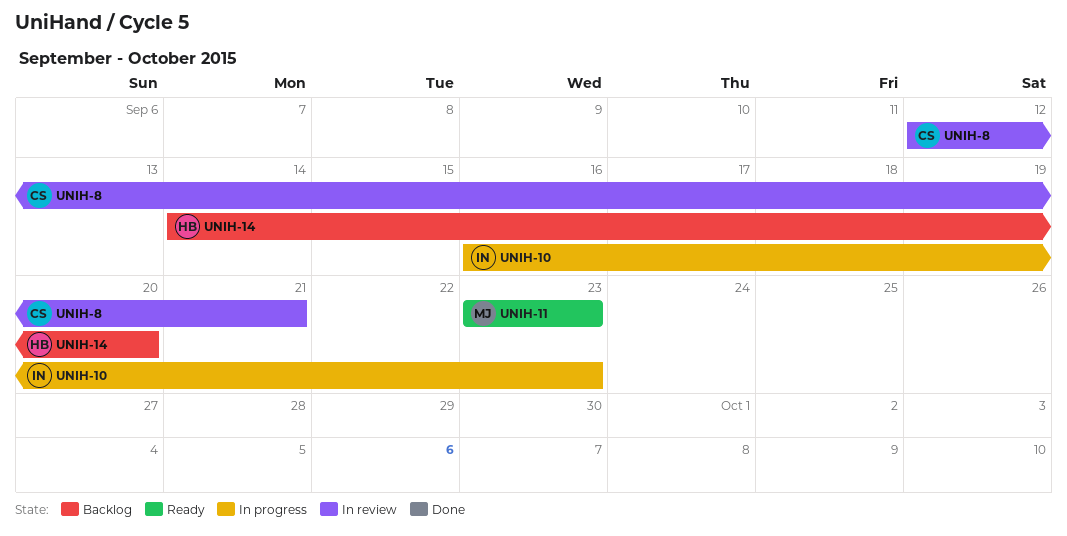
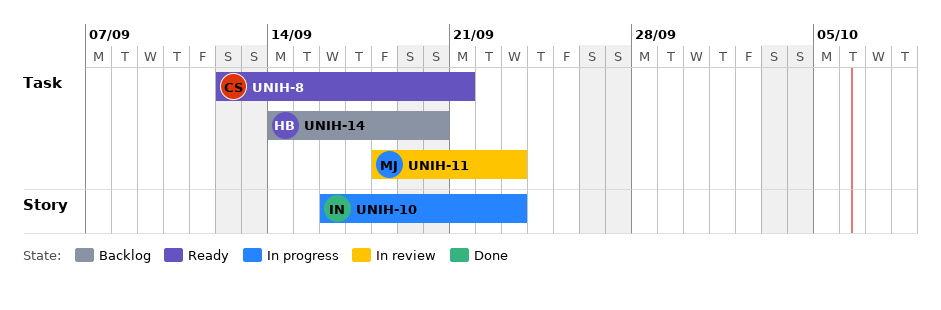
UNIH-8, status: In review -> Ready
UNIH-11, status: Ready -> In review
UNIH-11, start: Sep 23 -> Sep 18

